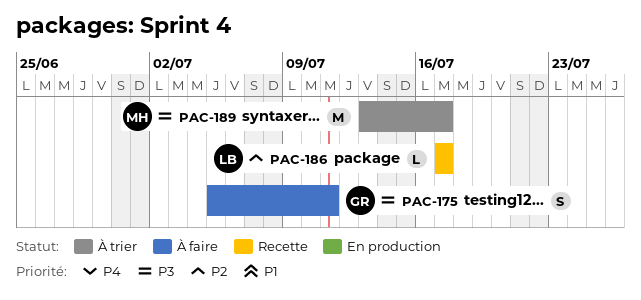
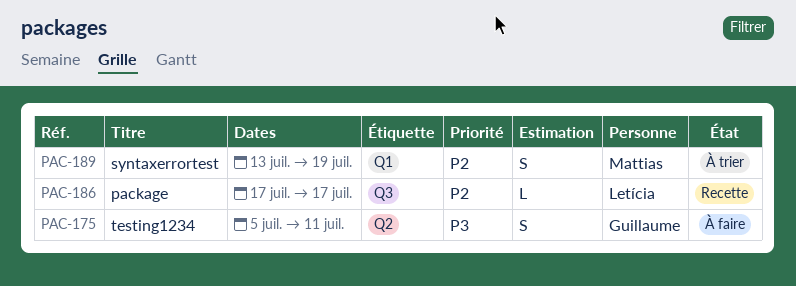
PAC-189, priority: P3 -> P2
PAC-189, estimate: M -> S
PAC-189, due: Jul 17 -> Jul 19

